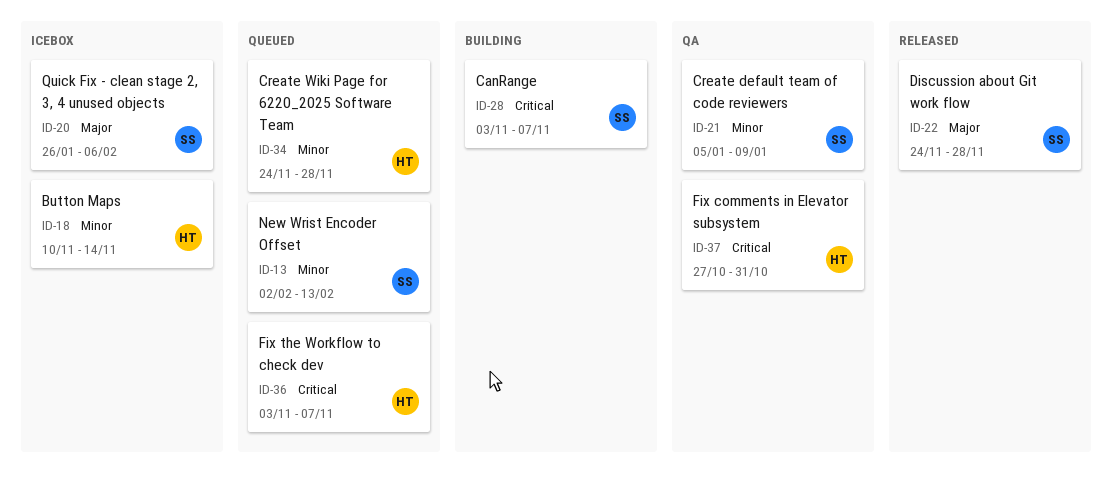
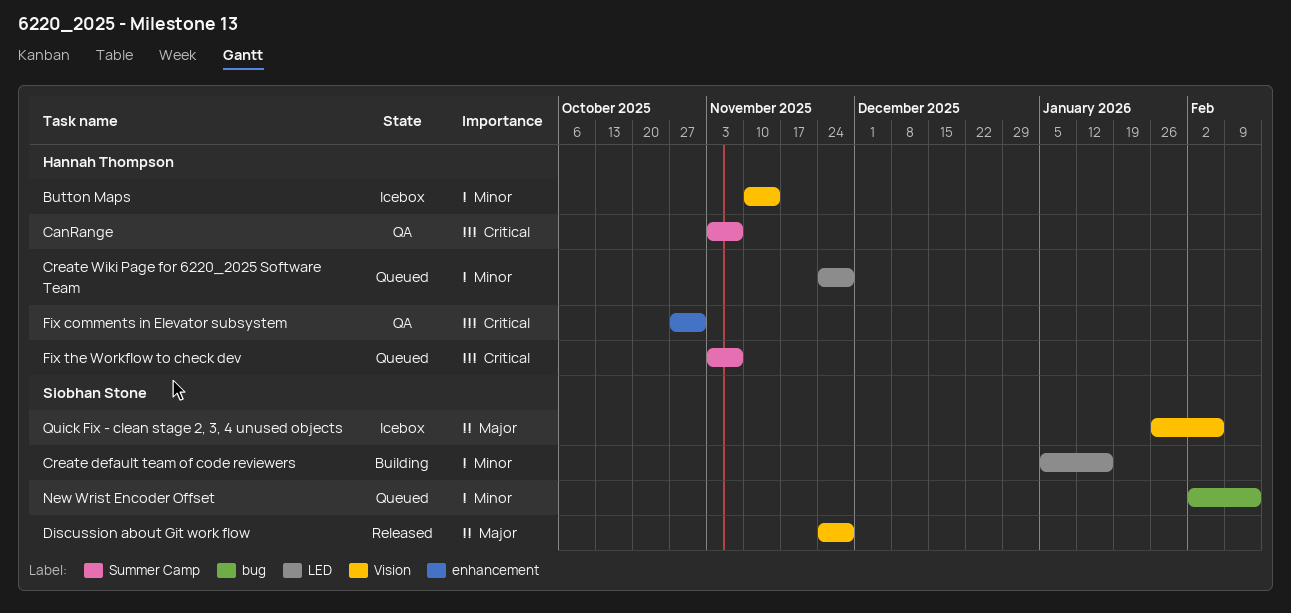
CanRange, status: Building -> QA
CanRange, owner: Siobhan Stone -> Hannah Thompson
Create default team of code reviewers, status: QA -> Building
Create default team of code reviewers, due: Jan 9 -> Jan 16

